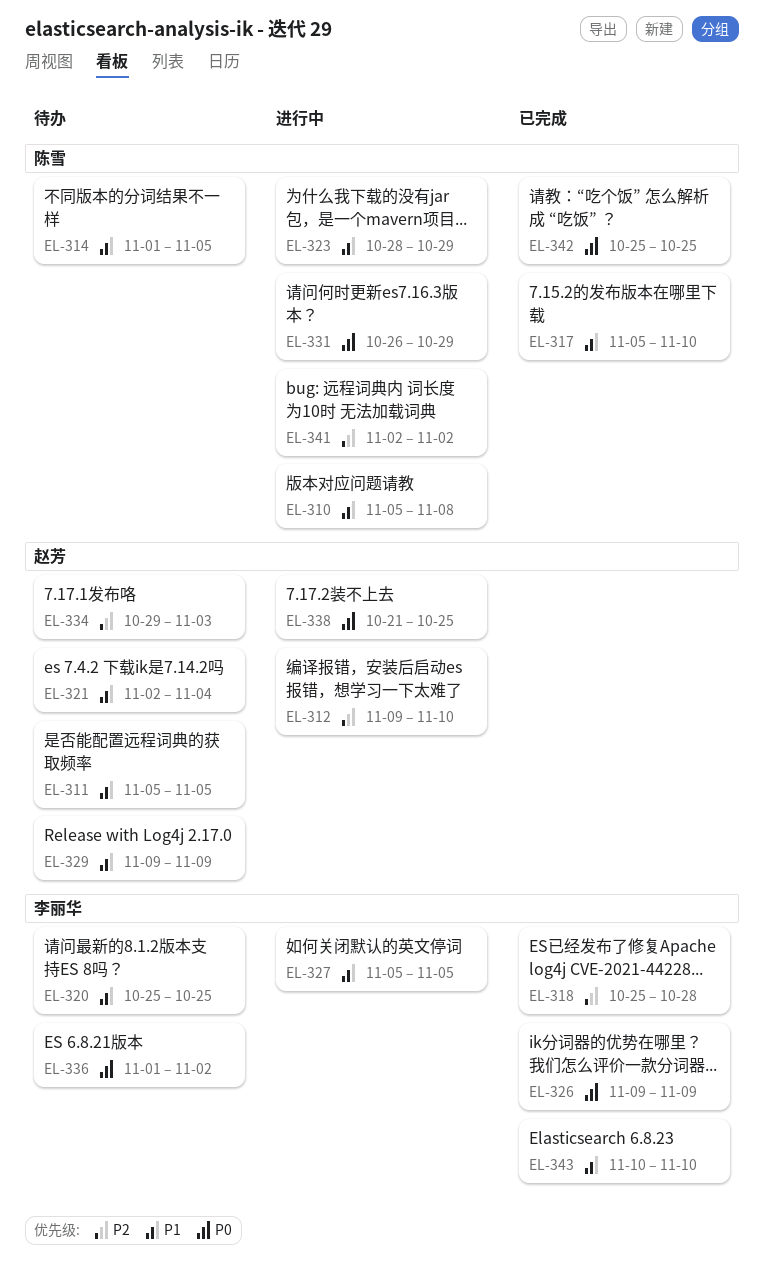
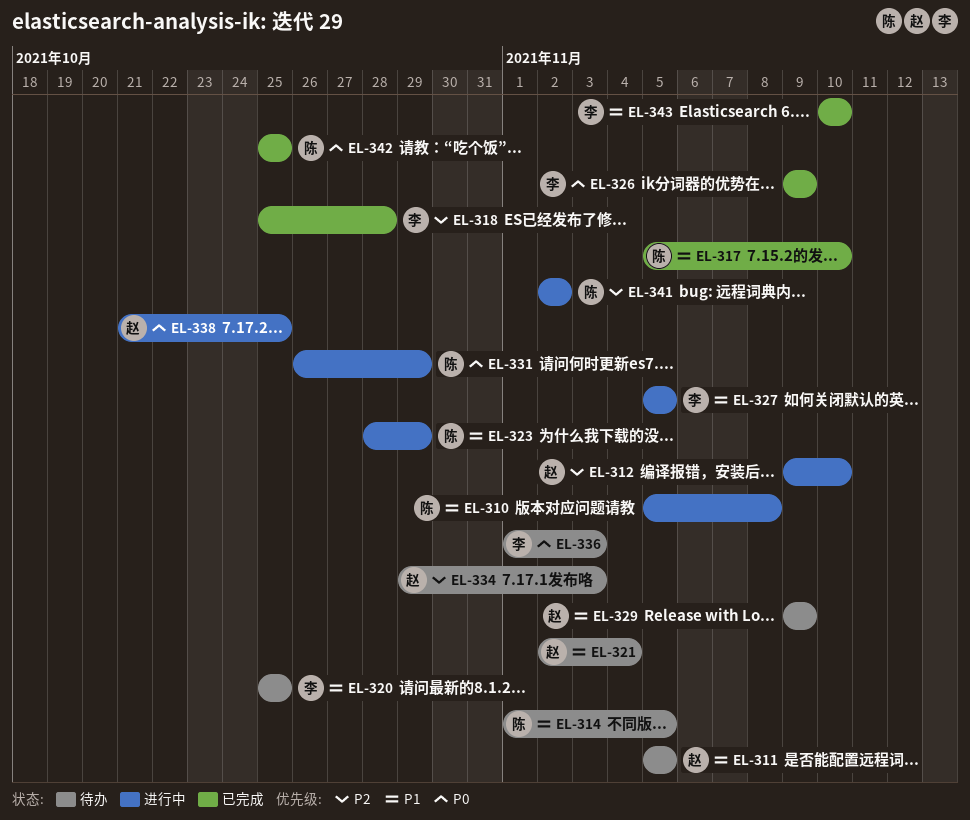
EL-336, due: Nov 2 -> Nov 3

